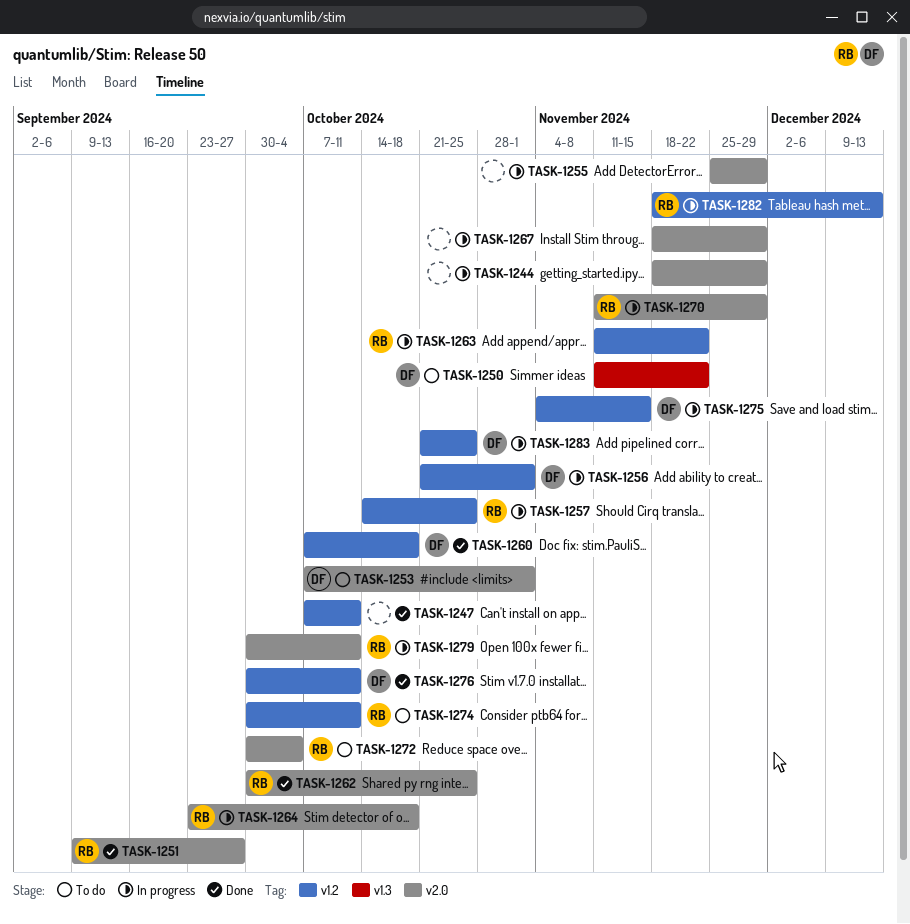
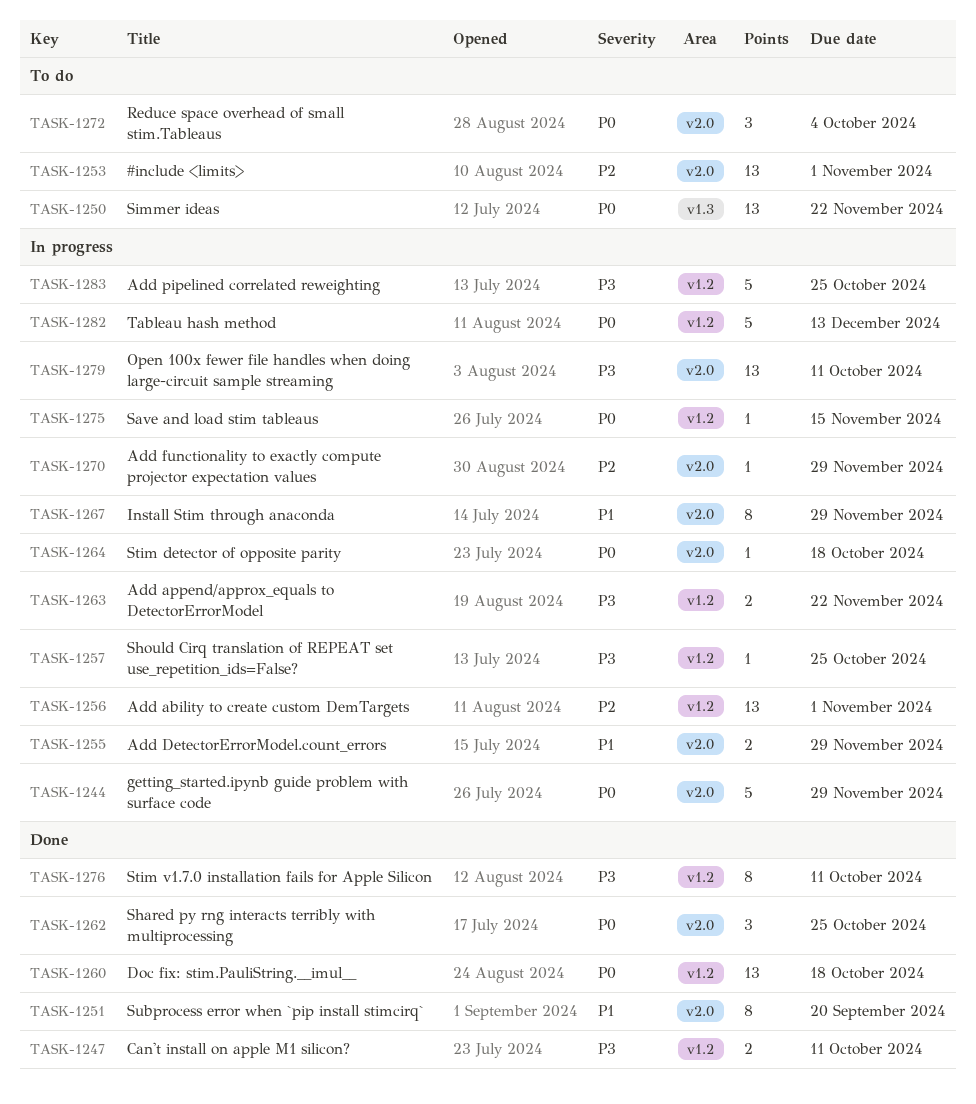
TASK-1251, due: Sep 27 -> Sep 20
TASK-1274: present -> none

